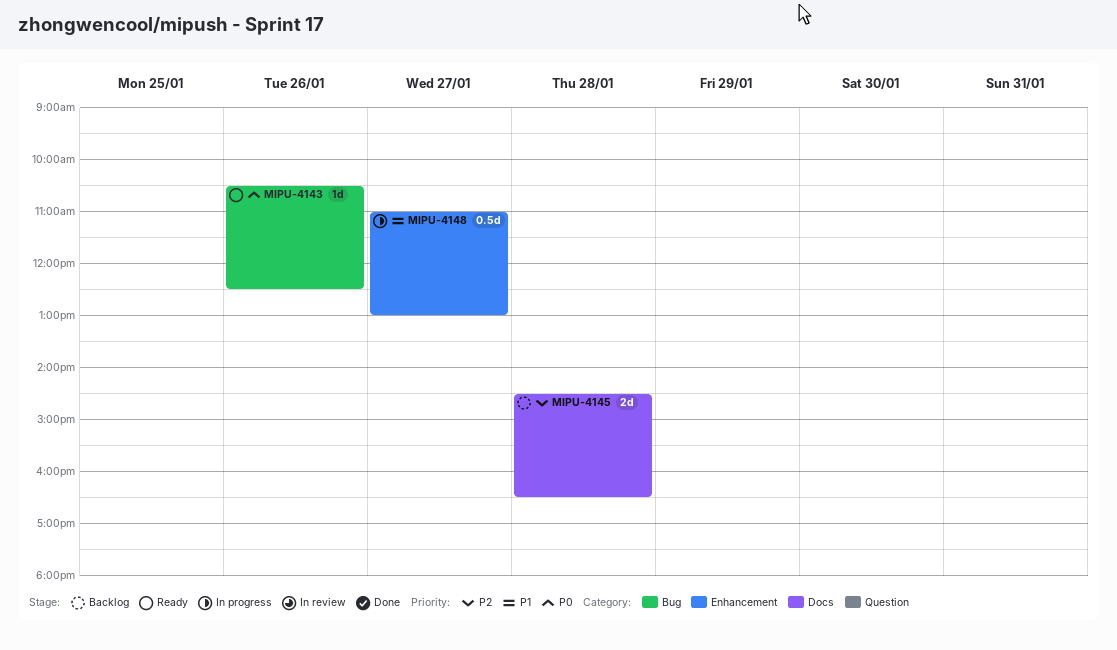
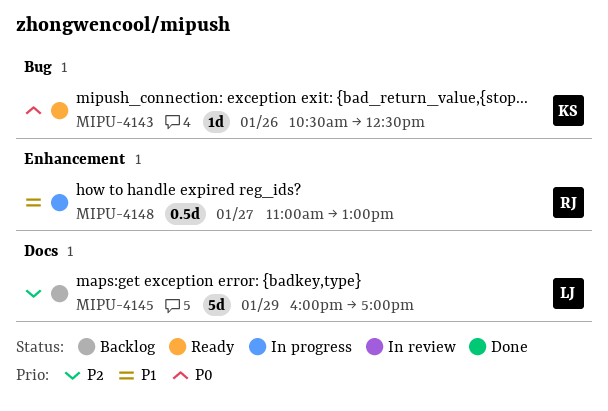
MIPU-4145, estimate: 2d -> 5d
MIPU-4145, day: Jan 28 -> Jan 29
MIPU-4145, begins: 14:30 -> 16:00
MIPU-4145, ends: 16:30 -> 17:00

